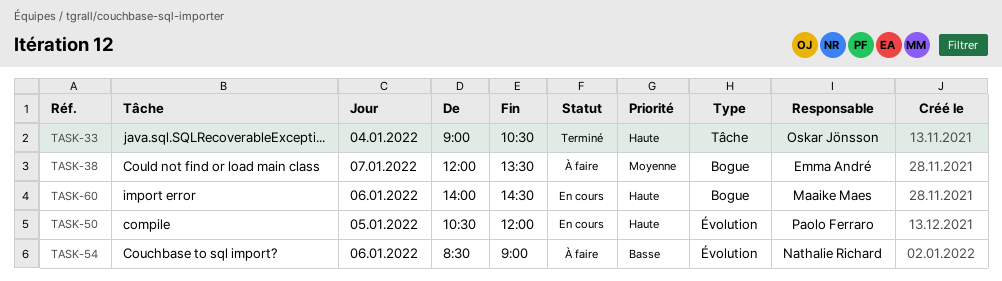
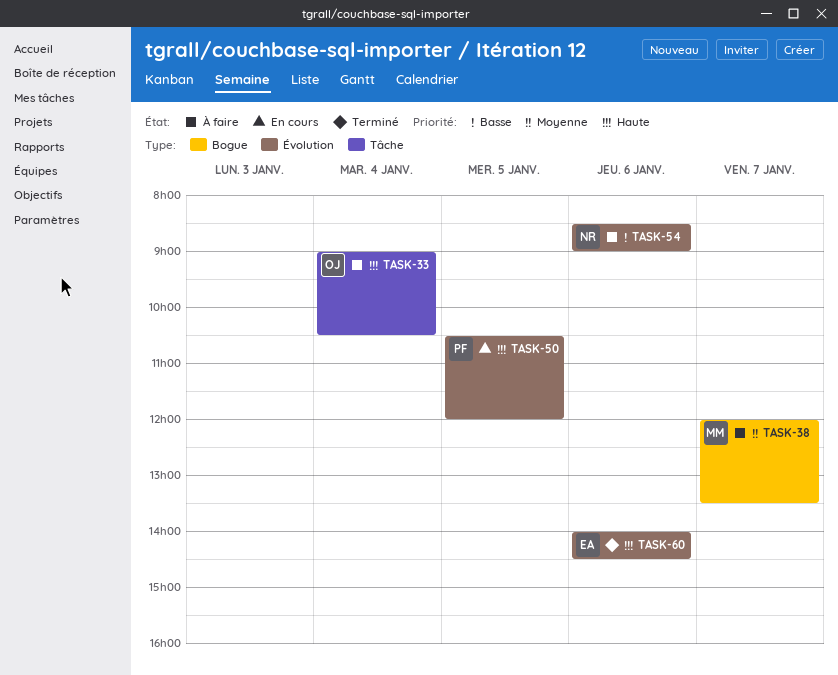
TASK-33, status: Terminé -> À faire
TASK-38, owner: Emma André -> Maaike Maes
TASK-60, status: En cours -> Terminé
TASK-60, owner: Maaike Maes -> Emma André
TASK-60, label: Bogue -> Évolution

